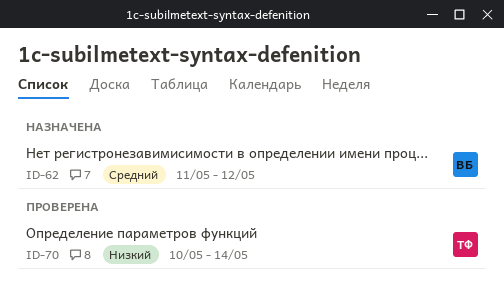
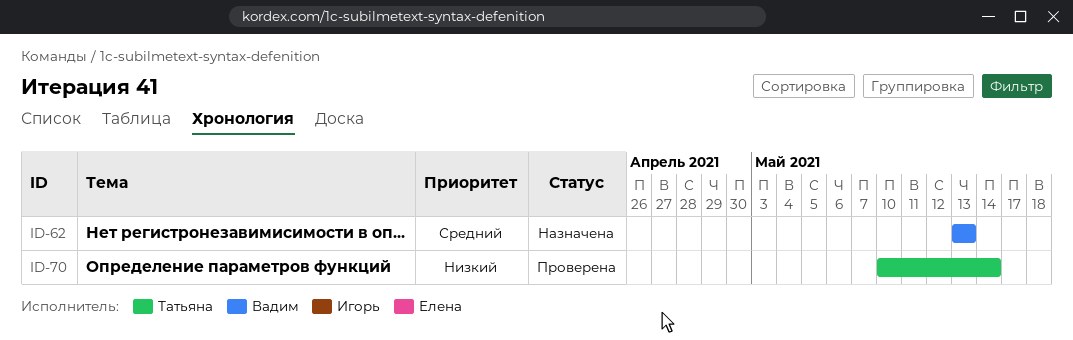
ID-62, start: May 11 -> May 13
ID-62, due: May 12 -> May 13

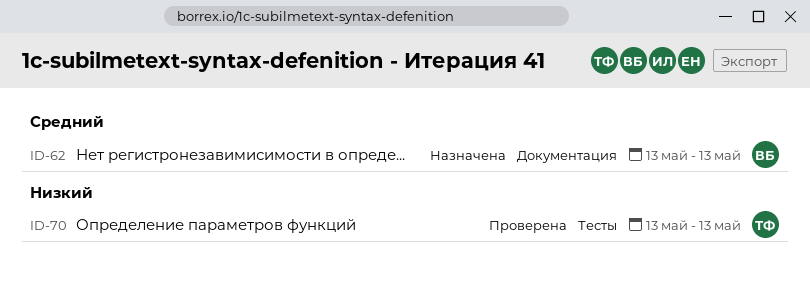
ID-70, start: May 10 -> May 13
ID-70, due: May 14 -> May 13

